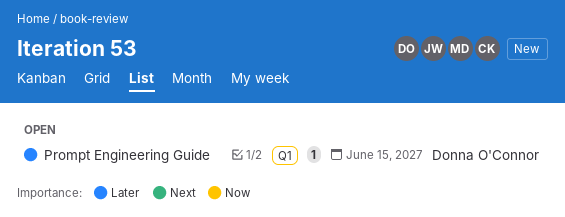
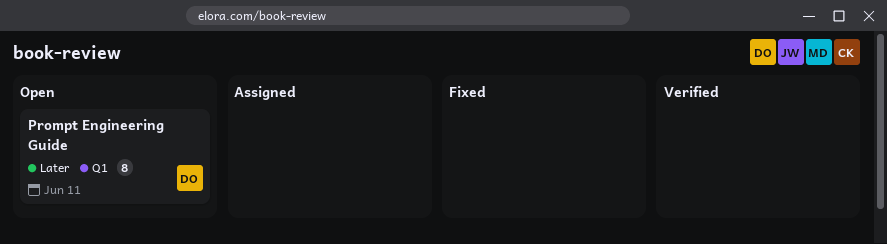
Prompt Engineering Guide, estimate: 1 -> 8
Prompt Engineering Guide, due: Jun 15 -> Jun 11

